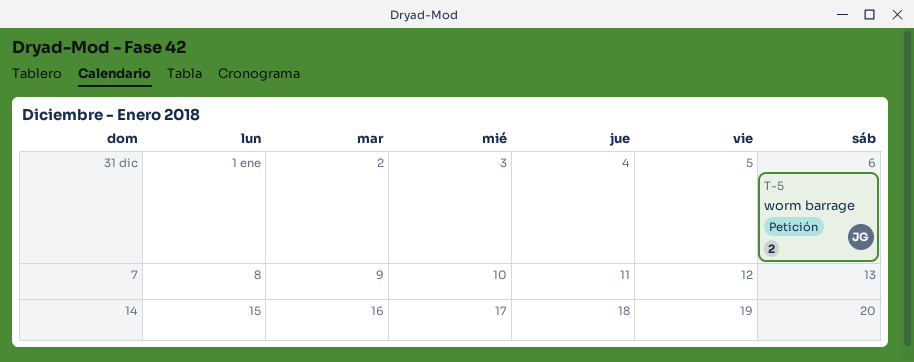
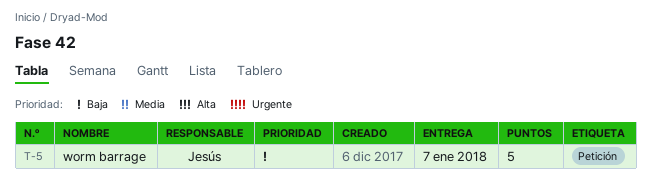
T-5, estimate: 2 -> 5
T-5, due: Jan 6 -> Jan 7

